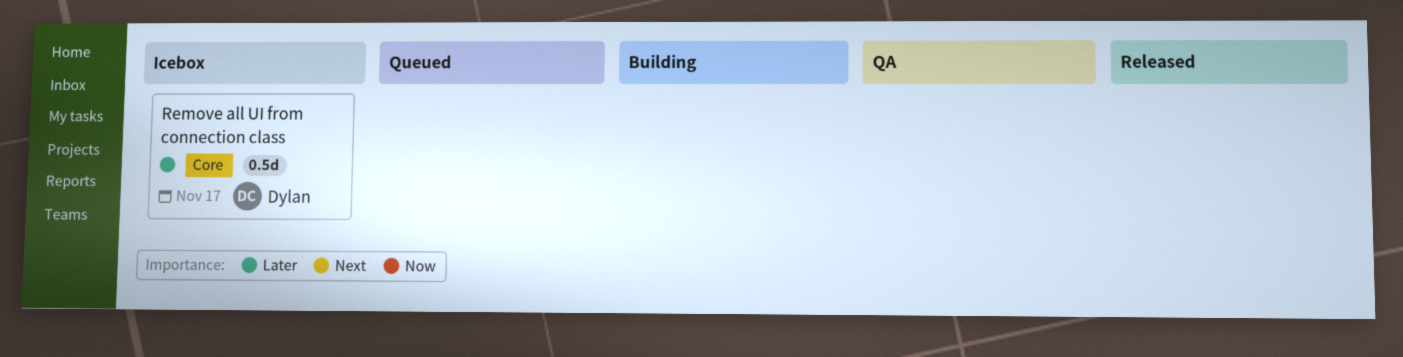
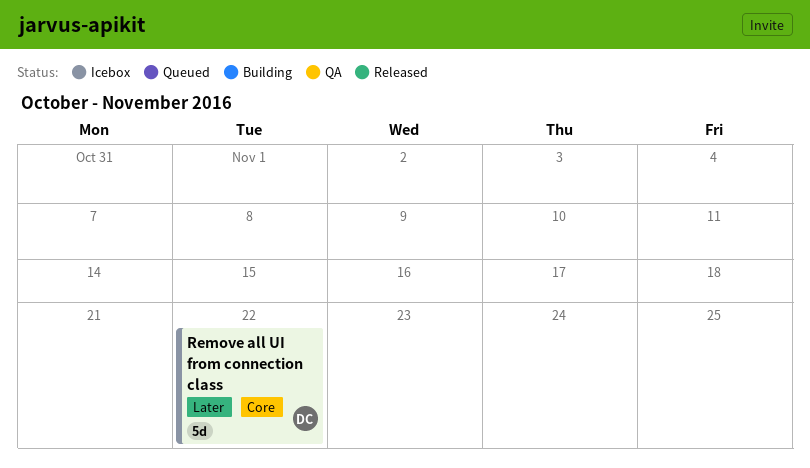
Remove all UI from connection class, estimate: 0.5d -> 5d
Remove all UI from connection class, due: Nov 17 -> Nov 22

